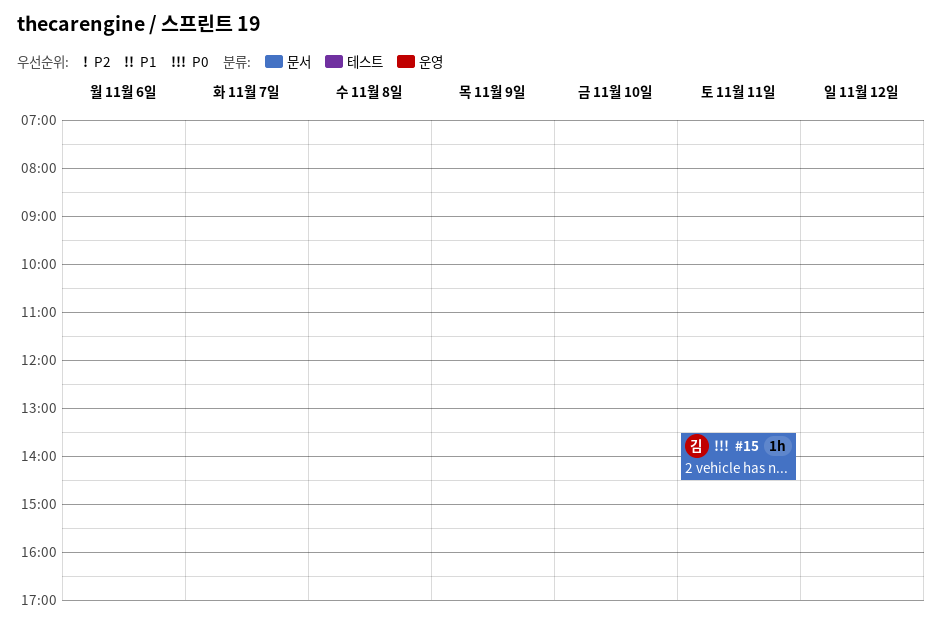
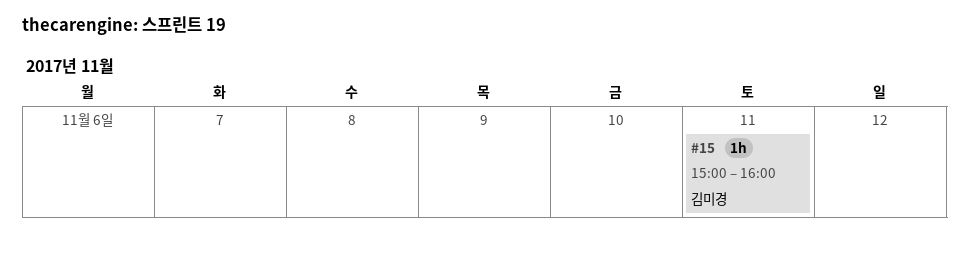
#15, begins: 13:30 -> 15:00
#15, ends: 14:30 -> 16:00

